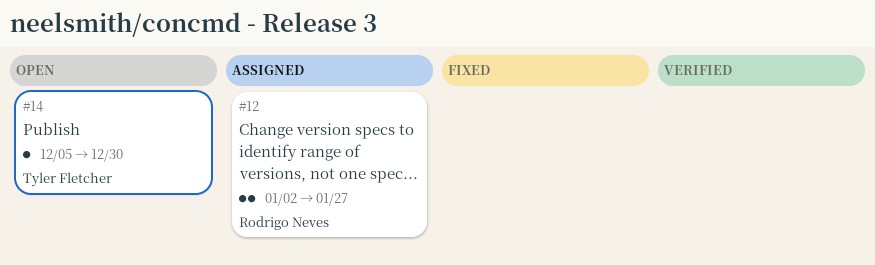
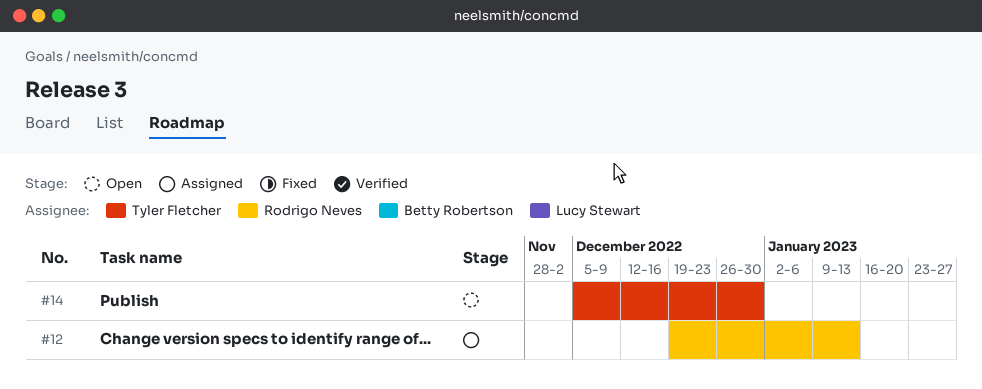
#12, start: Jan 2 -> Dec 19
#12, due: Jan 27 -> Jan 13

